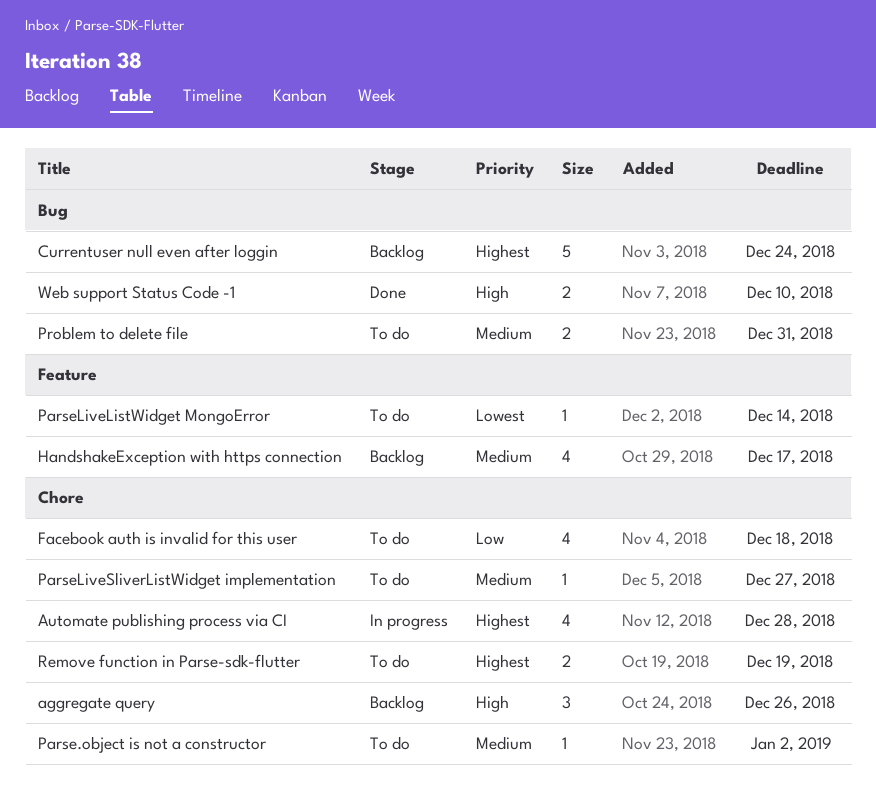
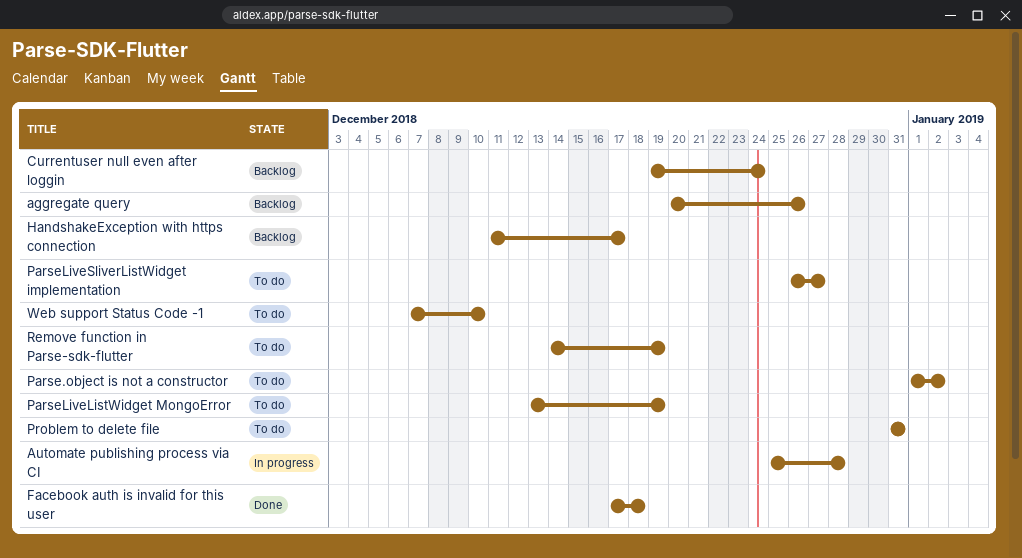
Facebook auth is invalid for this user, status: To do -> Done
ParseLiveListWidget MongoError, due: Dec 14 -> Dec 19
Web support Status Code -1, status: Done -> To do

